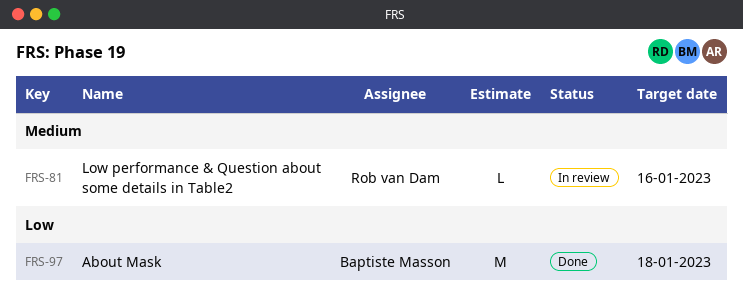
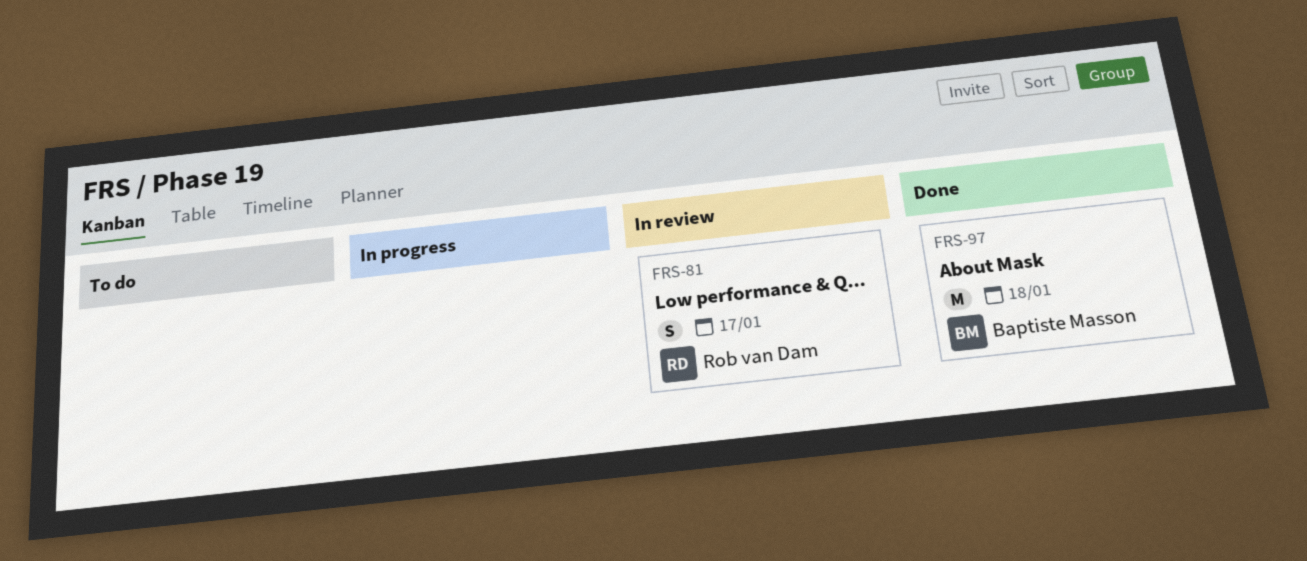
FRS-81, estimate: L -> S
FRS-81, due: Jan 16 -> Jan 17

